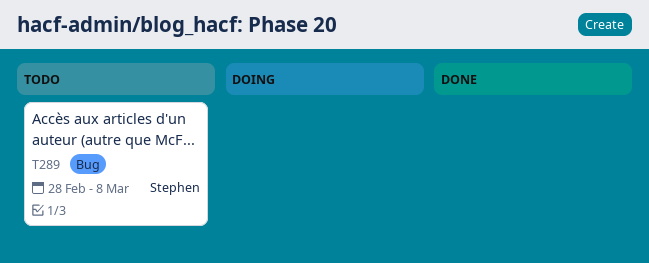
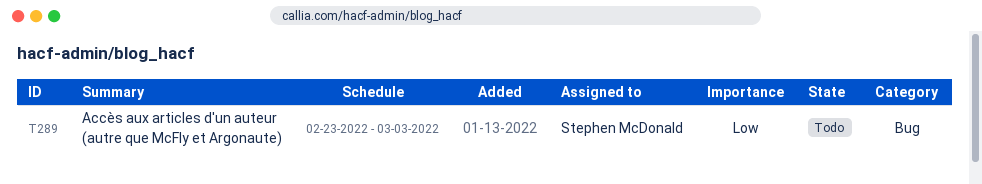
T289, start: Feb 28 -> Feb 23
T289, due: Mar 8 -> Mar 3

